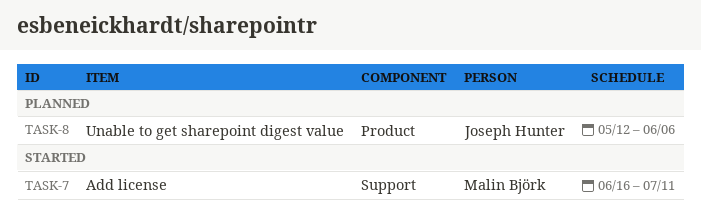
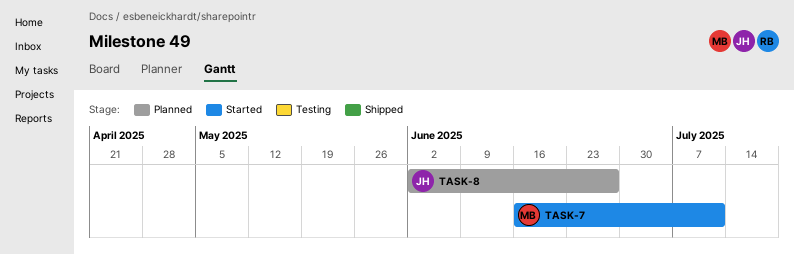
TASK-8, start: May 12 -> Jun 2
TASK-8, due: Jun 6 -> Jun 27

